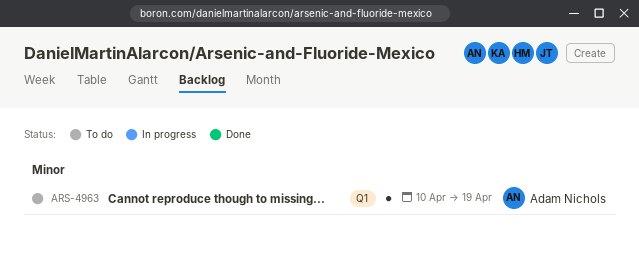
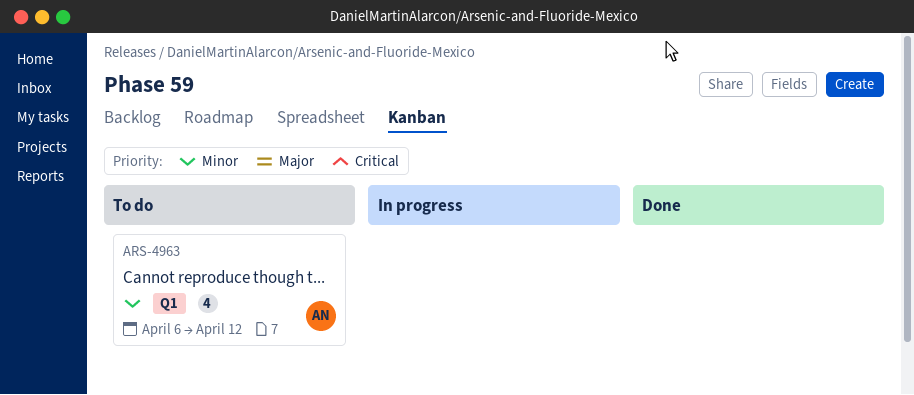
ARS-4963, estimate: 1 -> 4
ARS-4963, start: Apr 10 -> Apr 6
ARS-4963, due: Apr 19 -> Apr 12

